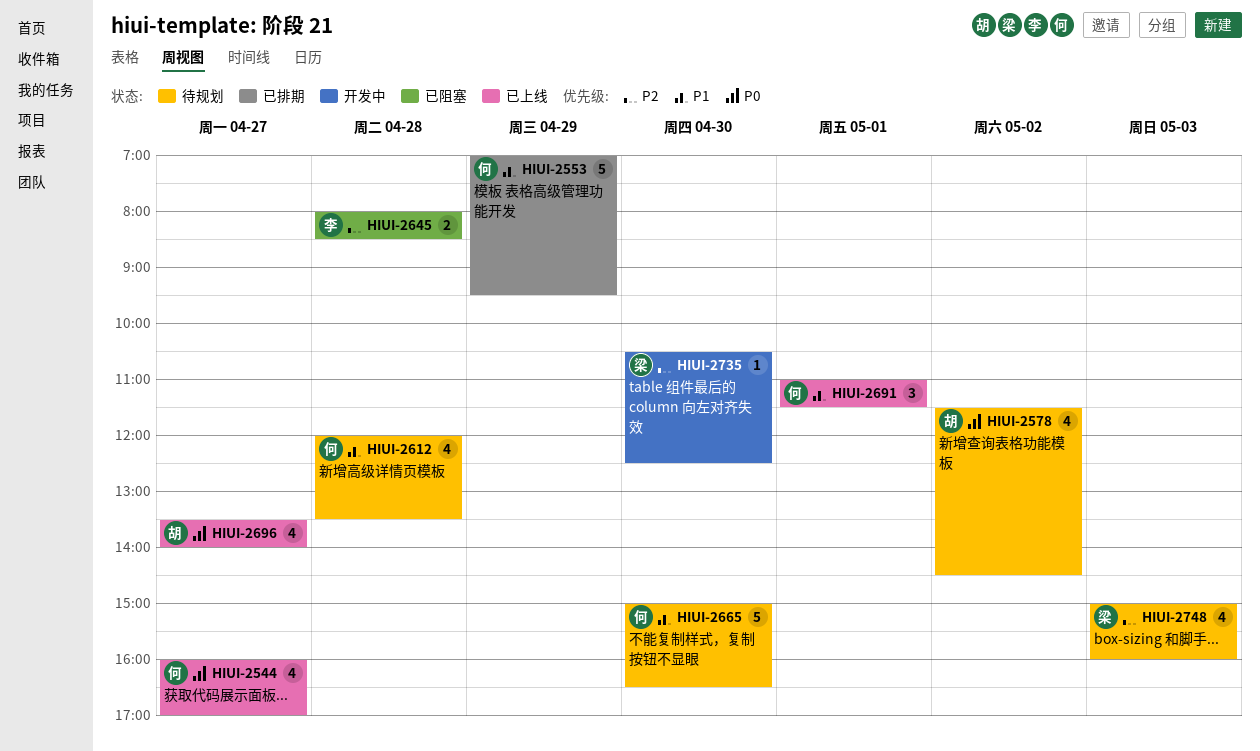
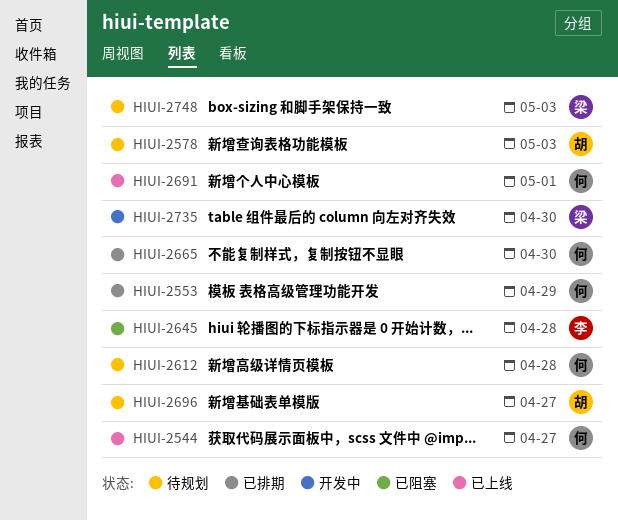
HIUI-2578, day: May 2 -> May 3
HIUI-2665, status: 待规划 -> 已排期
HIUI-2696, status: 已上线 -> 待规划

